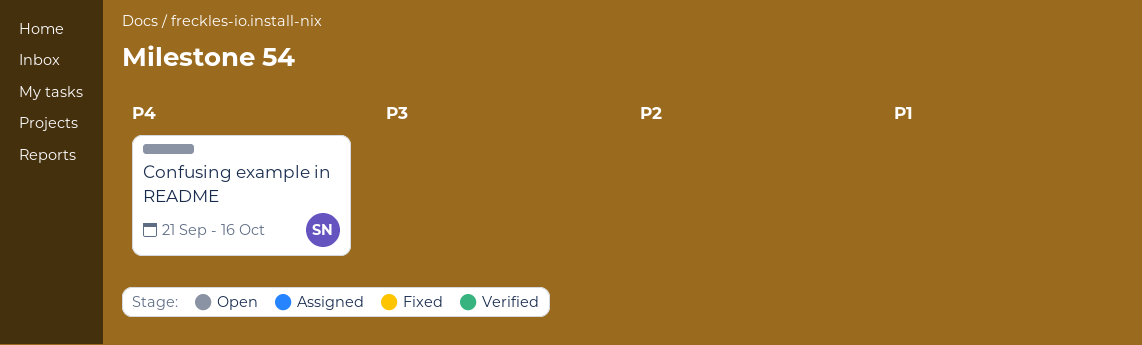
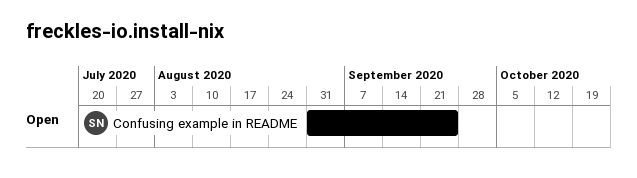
Confusing example in README, start: Sep 21 -> Aug 31
Confusing example in README, due: Oct 16 -> Sep 25

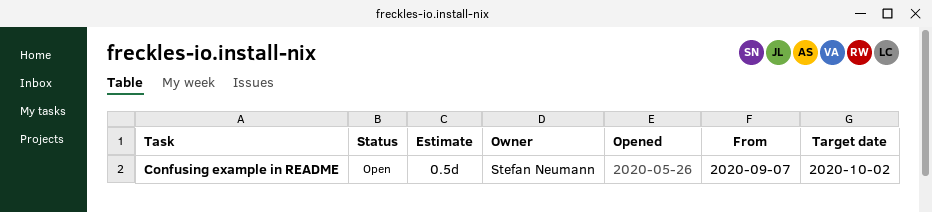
Confusing example in README, start: Aug 31 -> Sep 7
Confusing example in README, due: Sep 25 -> Oct 2

